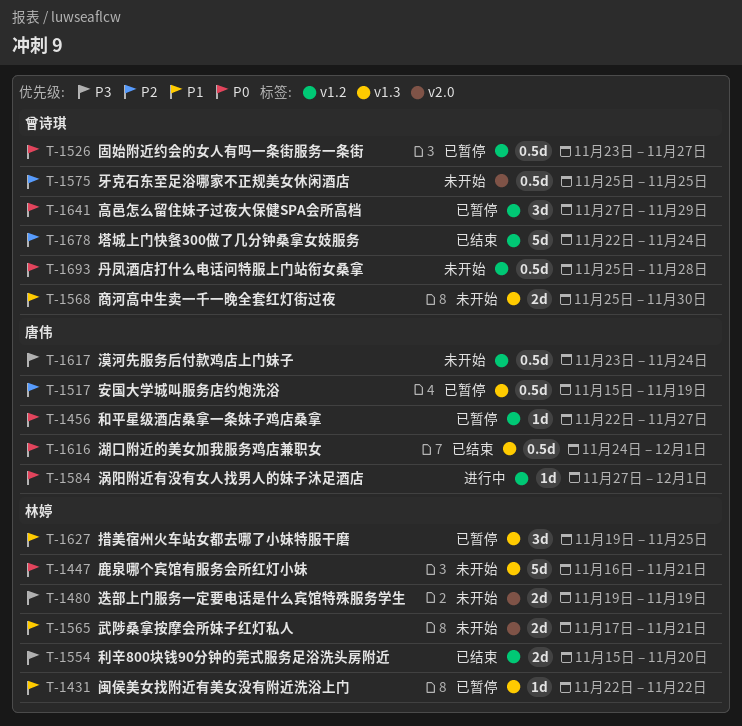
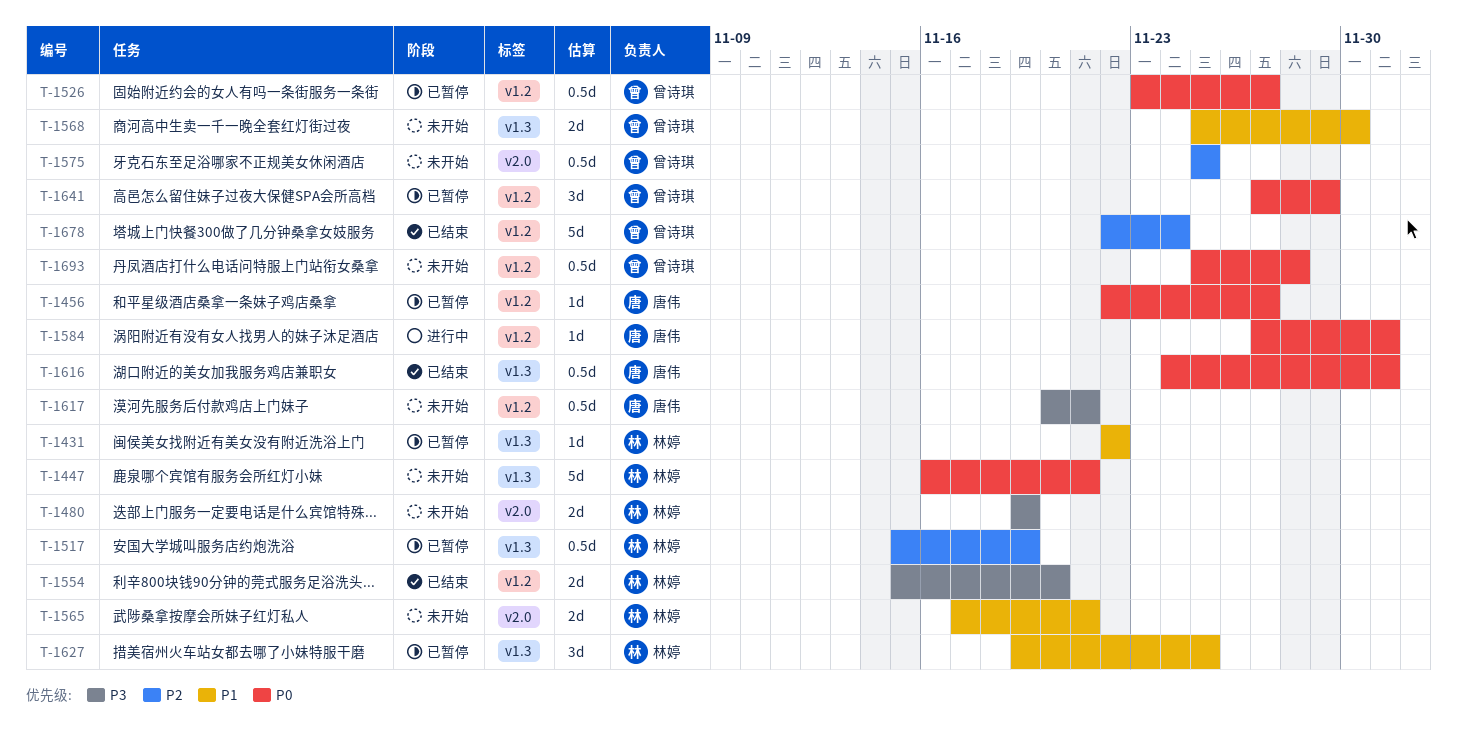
T-1517, owner: 唐伟 -> 林婷
T-1617, start: Nov 23 -> Nov 20
T-1617, due: Nov 24 -> Nov 21

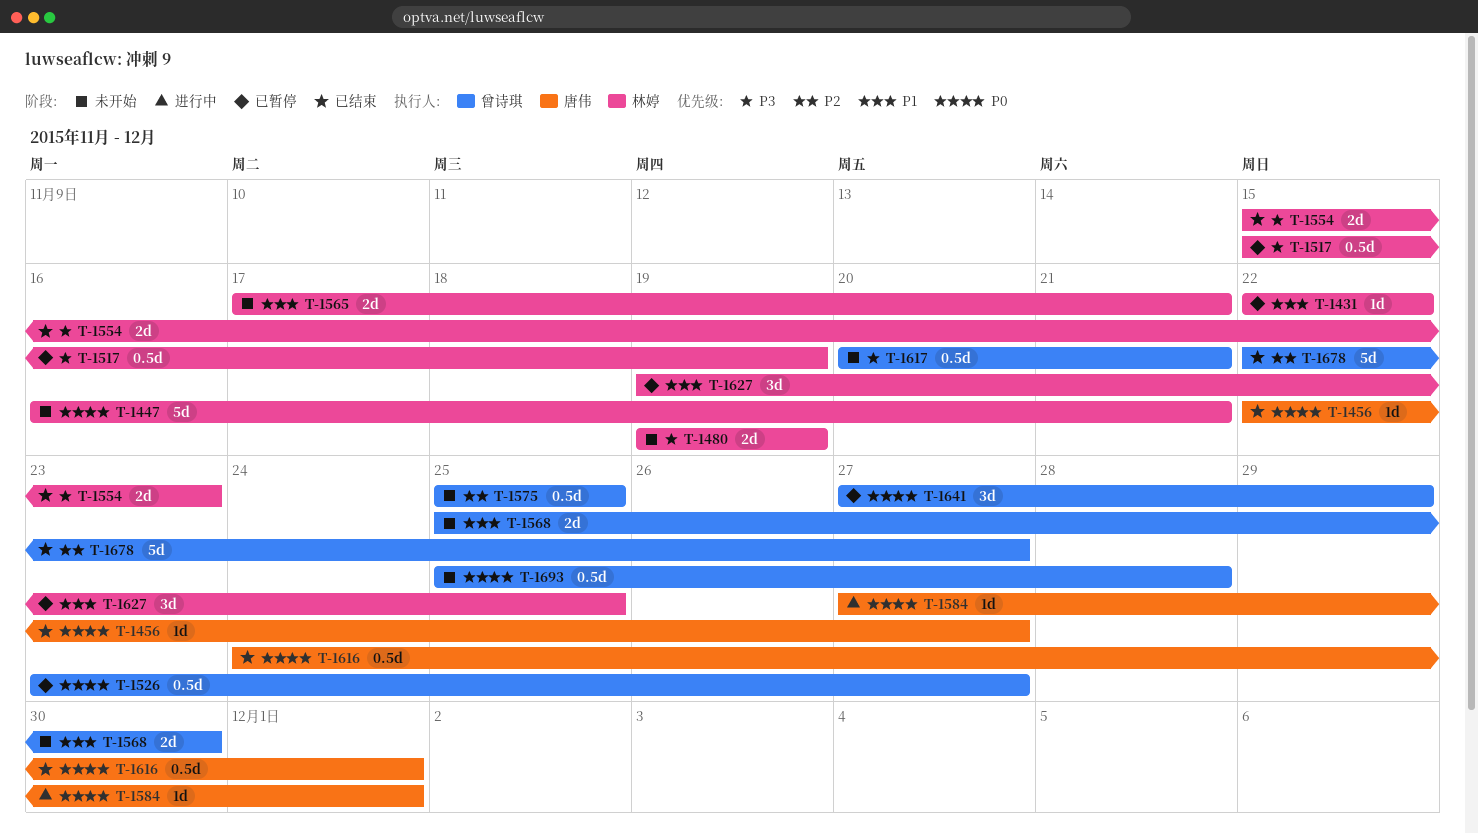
T-1456, status: 已暂停 -> 已结束
T-1517, priority: P2 -> P3
T-1554, due: Nov 20 -> Nov 23
T-1617, owner: 唐伟 -> 曾诗琪
T-1678, due: Nov 24 -> Nov 27

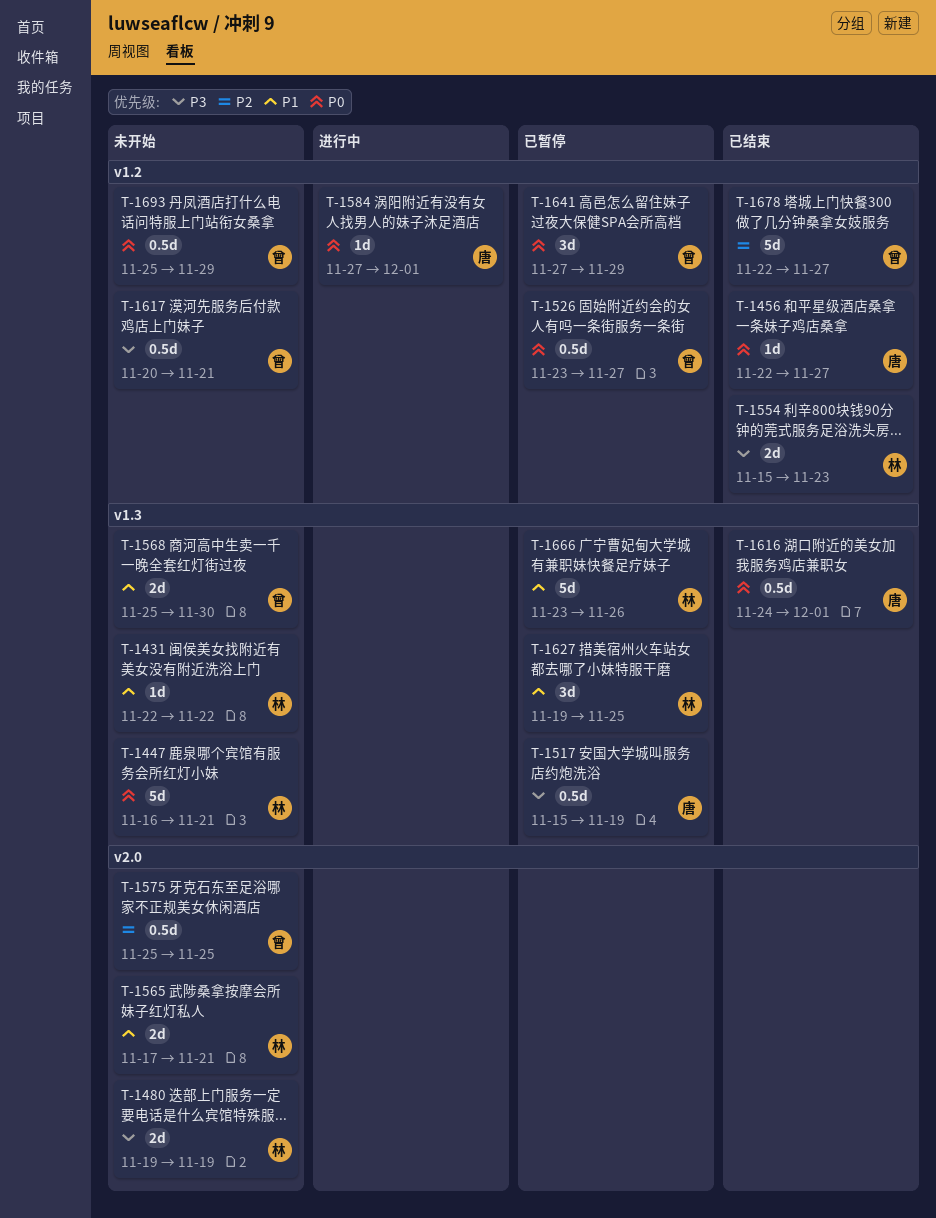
T-1431, status: 已暂停 -> 未开始
T-1517, owner: 林婷 -> 唐伟
T-1666: none -> present
T-1693, due: Nov 28 -> Nov 29

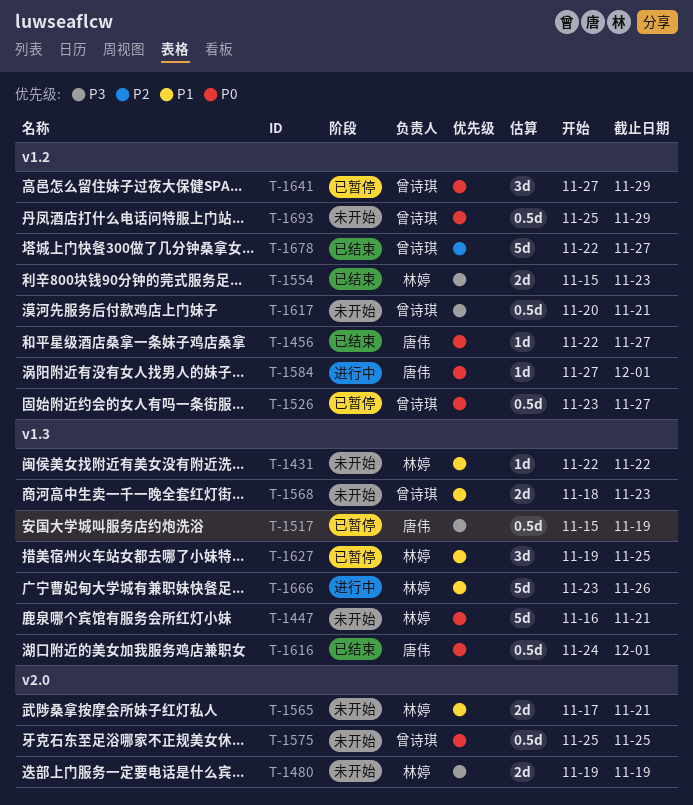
T-1568, start: Nov 25 -> Nov 18
T-1568, due: Nov 30 -> Nov 23
T-1575, priority: P2 -> P0
T-1666, status: 已暂停 -> 进行中

